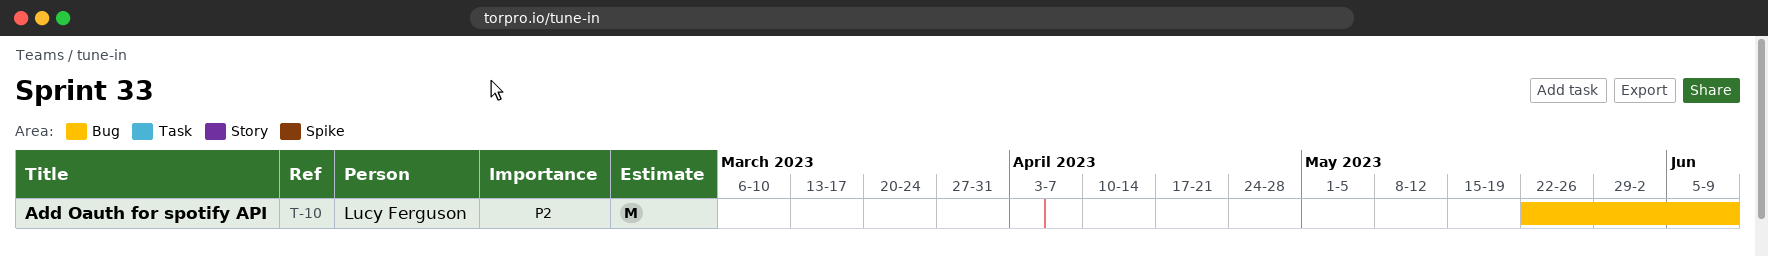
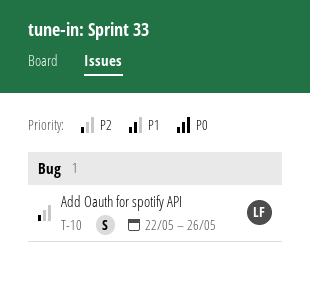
T-10, estimate: M -> S
T-10, due: Jun 9 -> May 26

